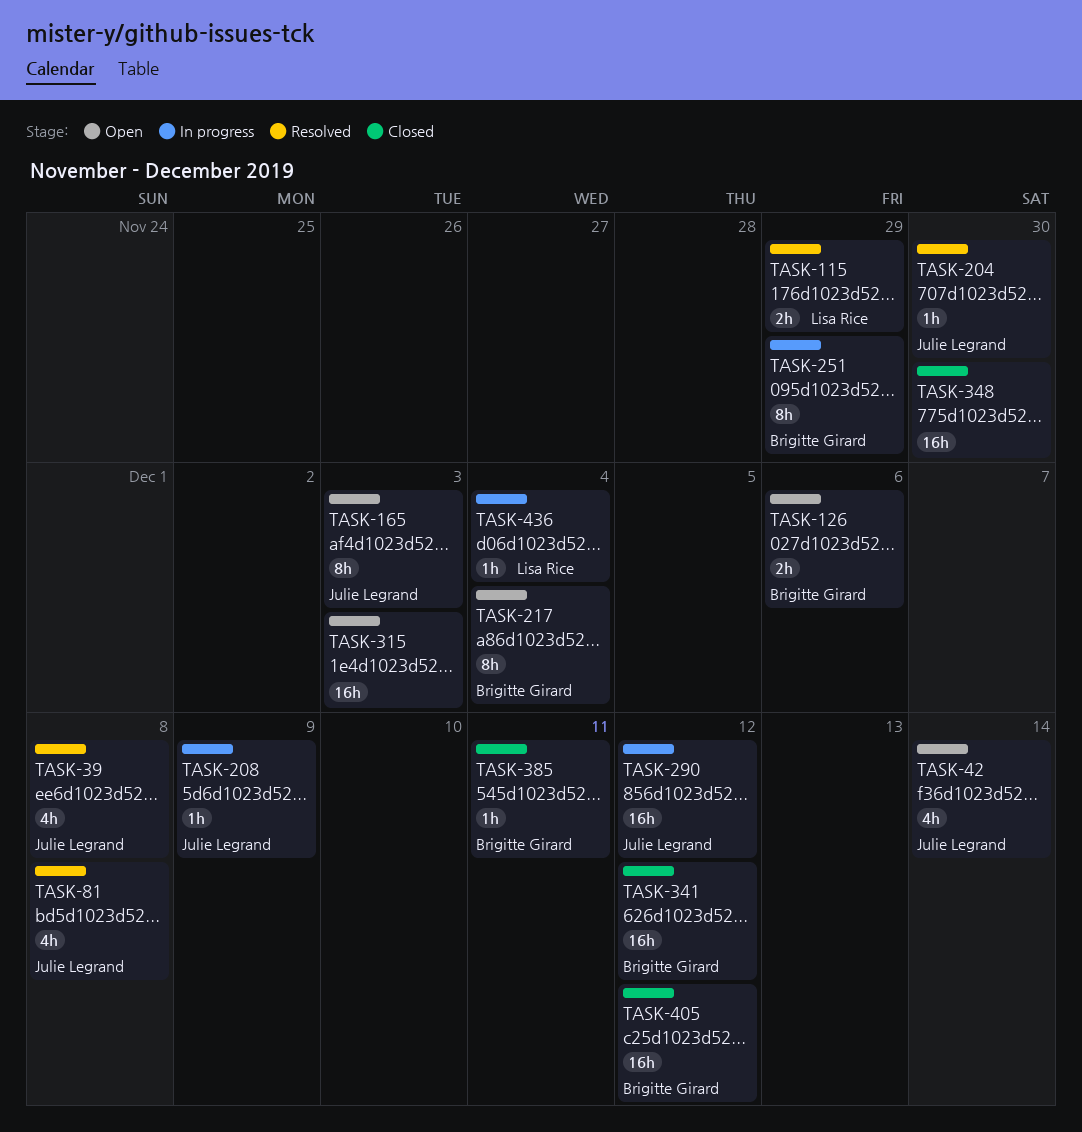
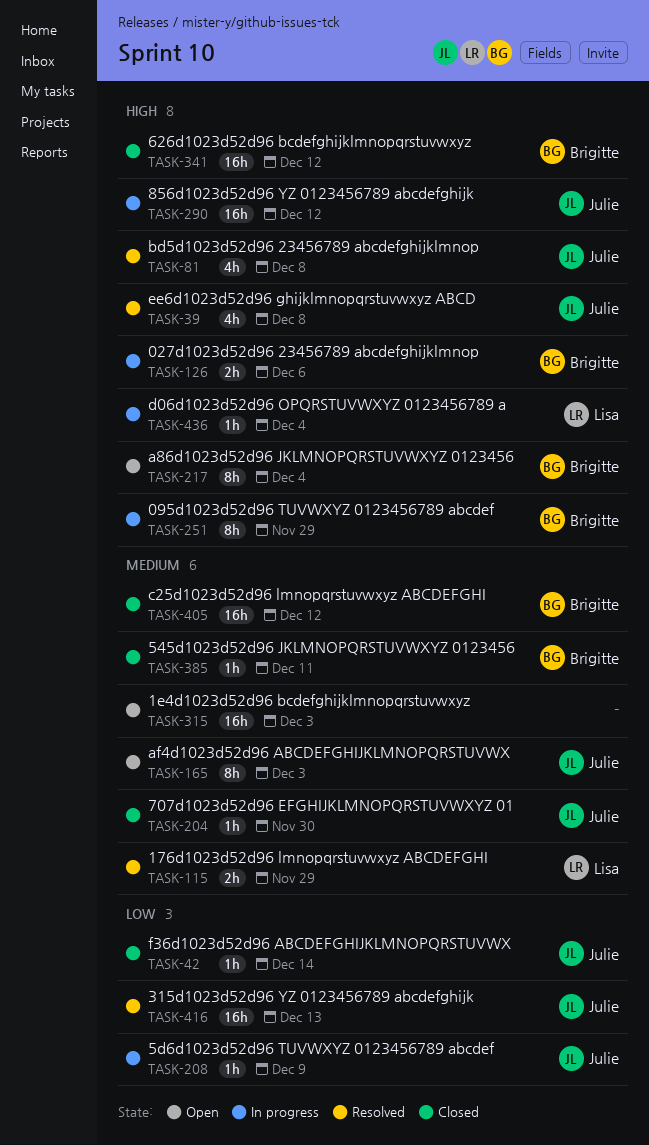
TASK-42, status: Open -> Closed
TASK-42, estimate: 4h -> 1h
TASK-126, status: Open -> In progress
TASK-204, status: Resolved -> Closed
TASK-348: present -> none
TASK-416: none -> present

